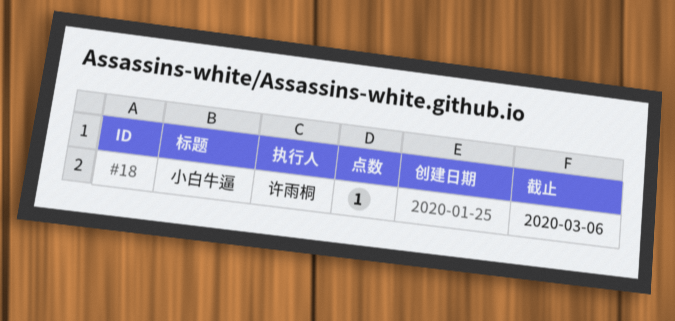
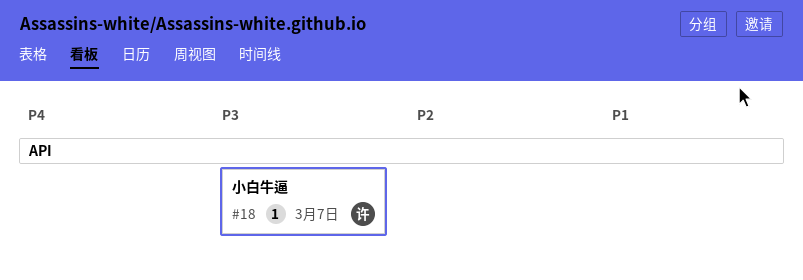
#18, due: Mar 6 -> Mar 7

